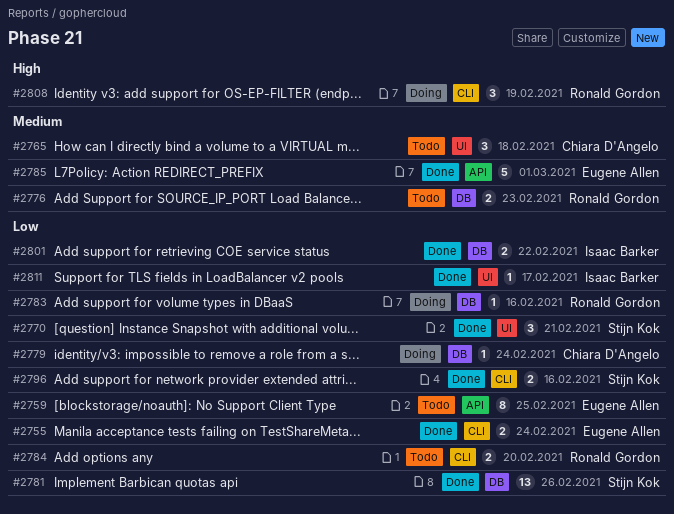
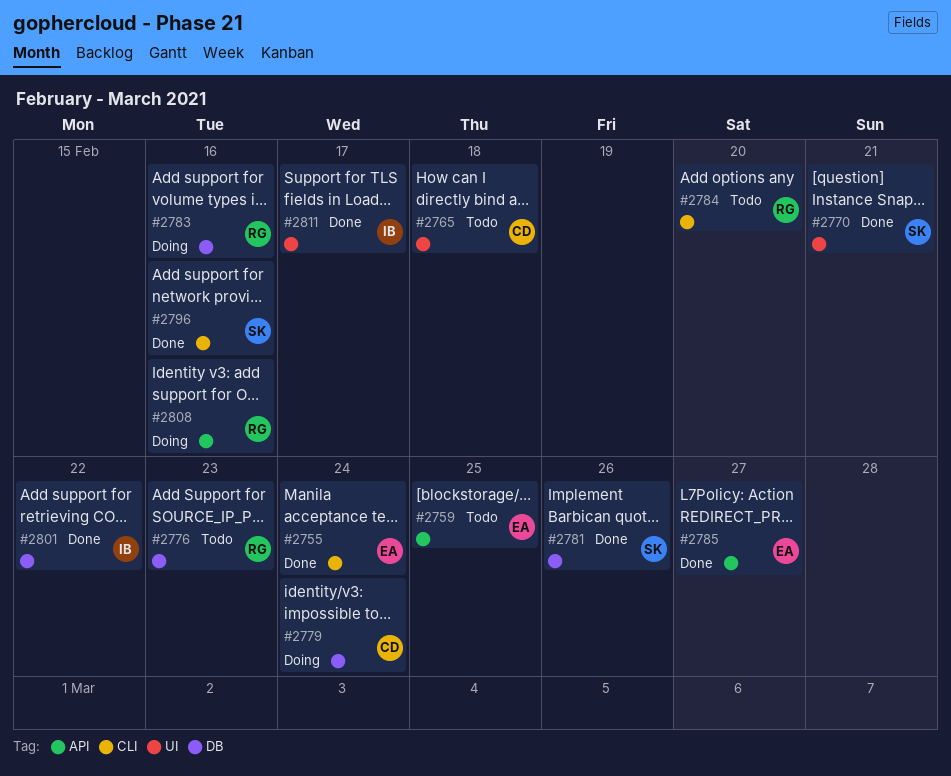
#2785, due: Mar 1 -> Feb 27
#2808, label: CLI -> API
#2808, due: Feb 19 -> Feb 16

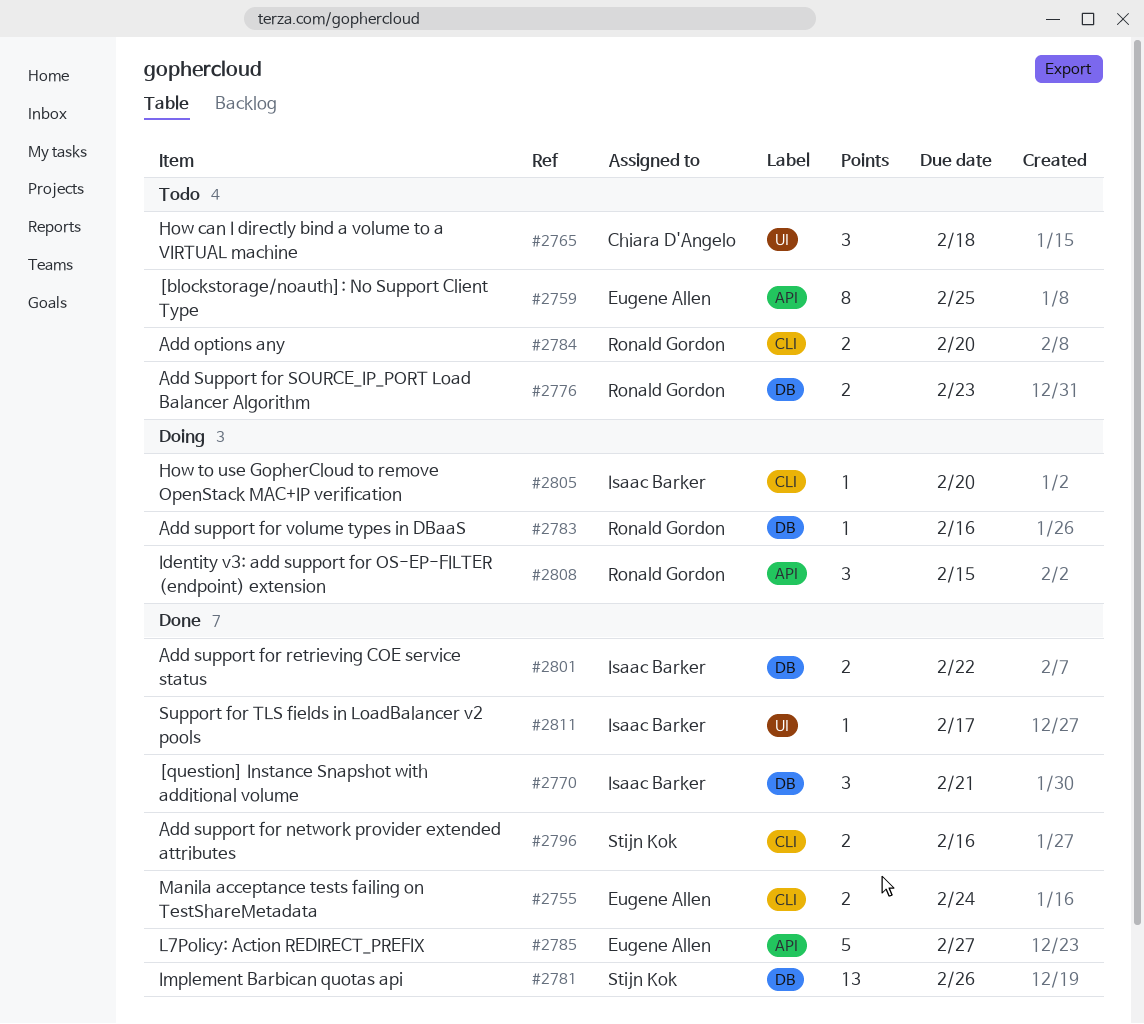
#2770, owner: Stijn Kok -> Isaac Barker
#2770, label: UI -> DB
#2779: present -> none
#2805: none -> present
#2808, due: Feb 16 -> Feb 15

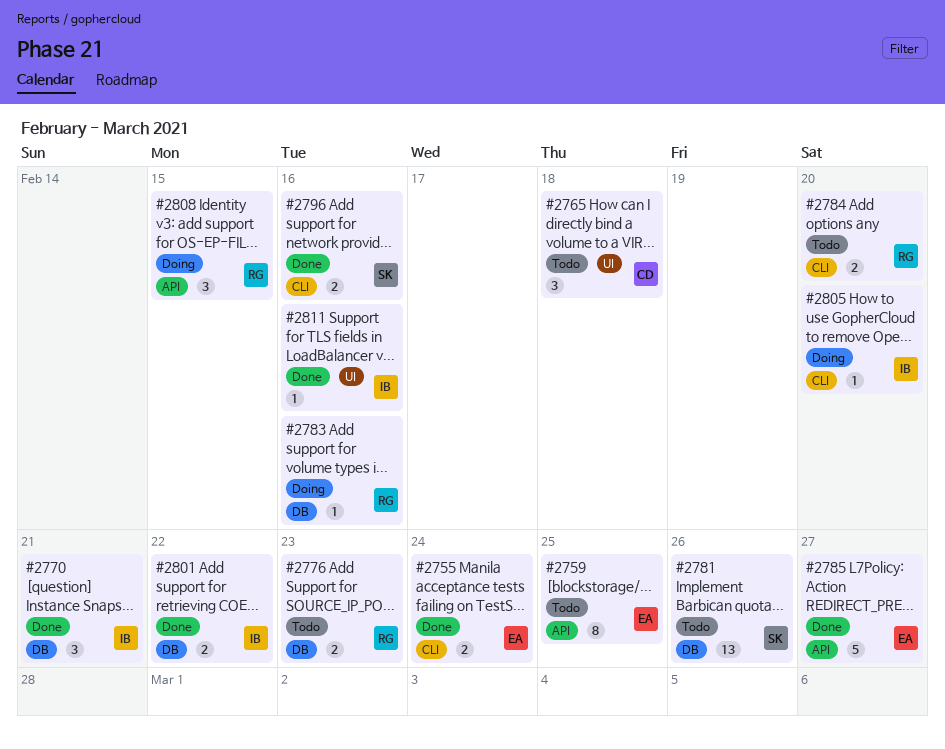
#2781, status: Done -> Todo
#2811, due: Feb 17 -> Feb 16

